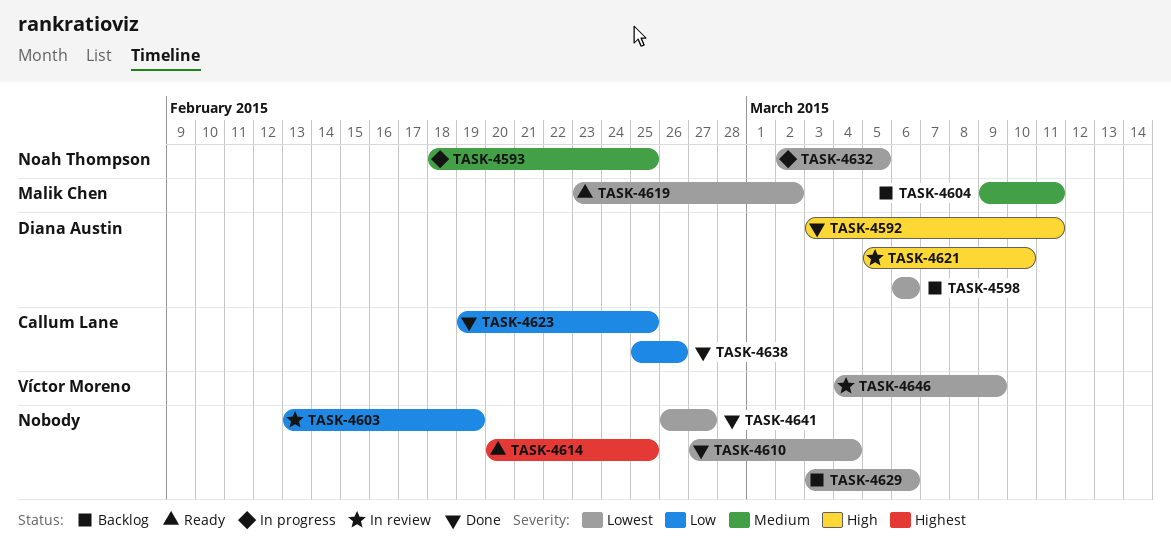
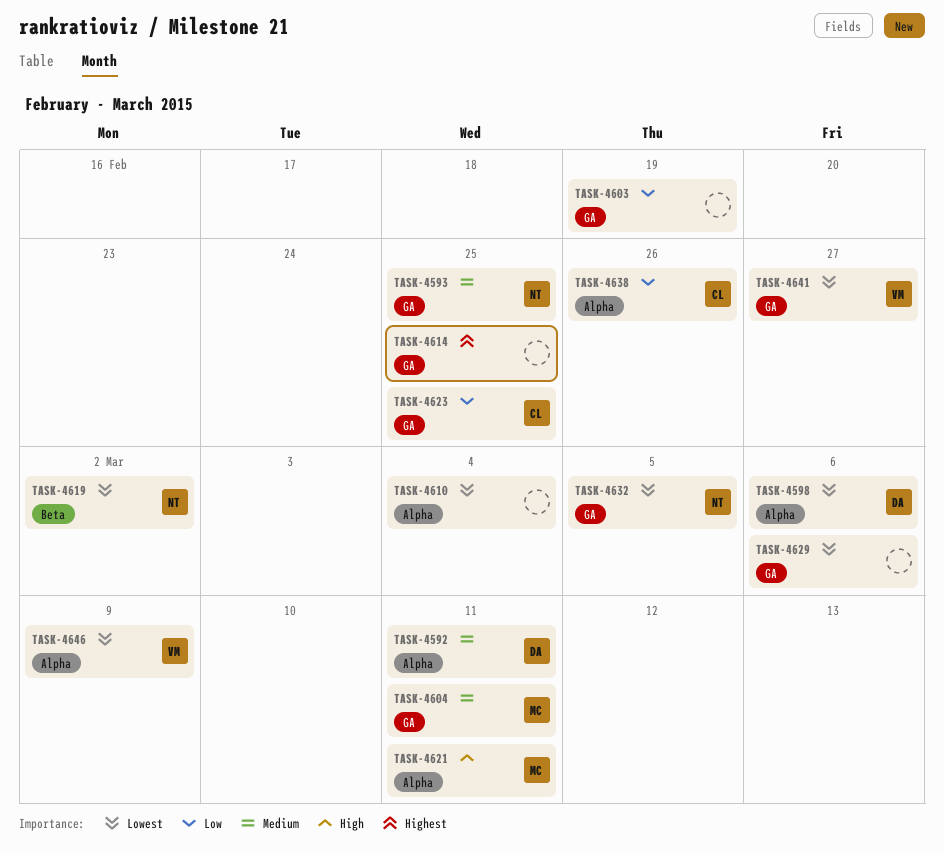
TASK-4592, priority: High -> Medium
TASK-4619, owner: Malik Chen -> Noah Thompson
TASK-4621, owner: Diana Austin -> Malik Chen
TASK-4621, due: Mar 10 -> Mar 11
TASK-4641, owner: none -> Víctor Moreno

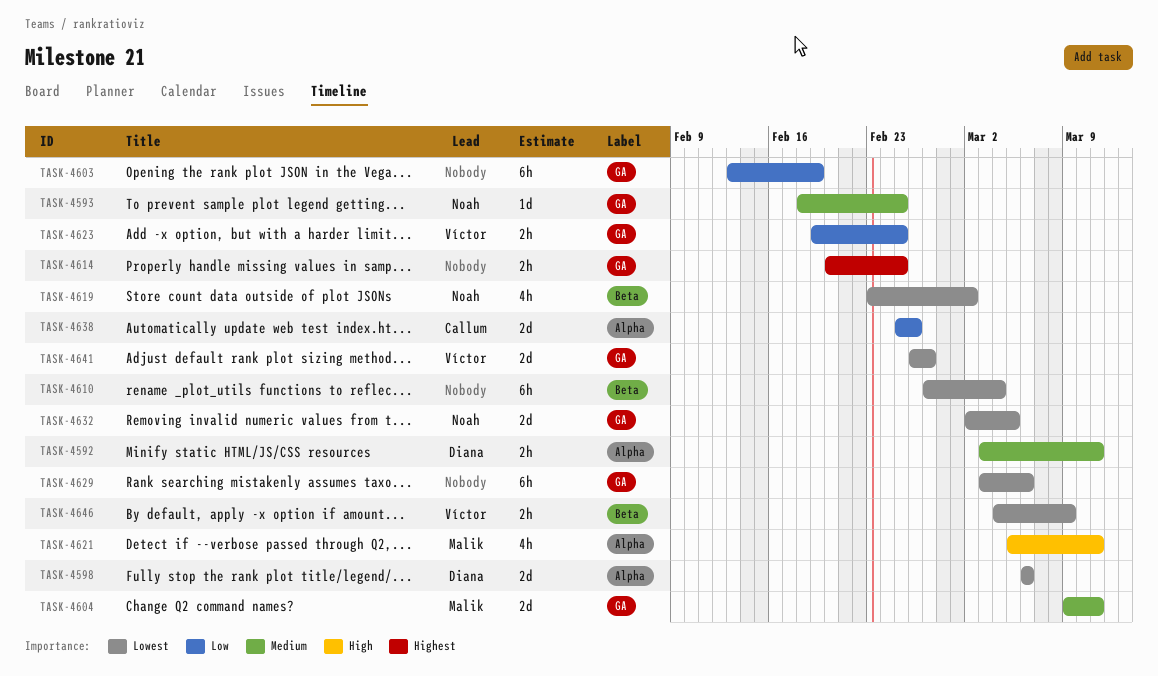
TASK-4610, label: Alpha -> Beta
TASK-4623, owner: Callum -> Víctor
TASK-4646, label: Alpha -> Beta

